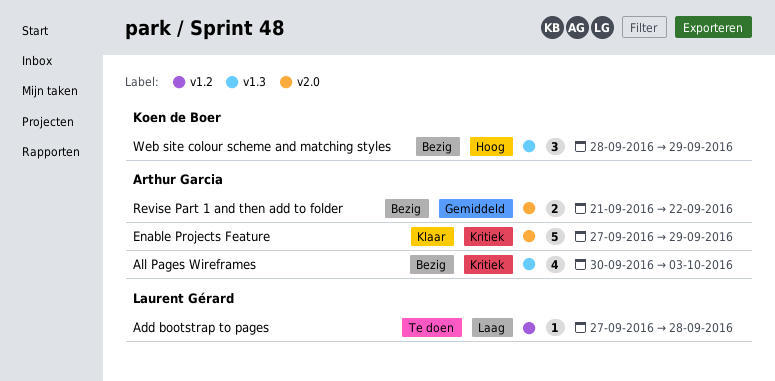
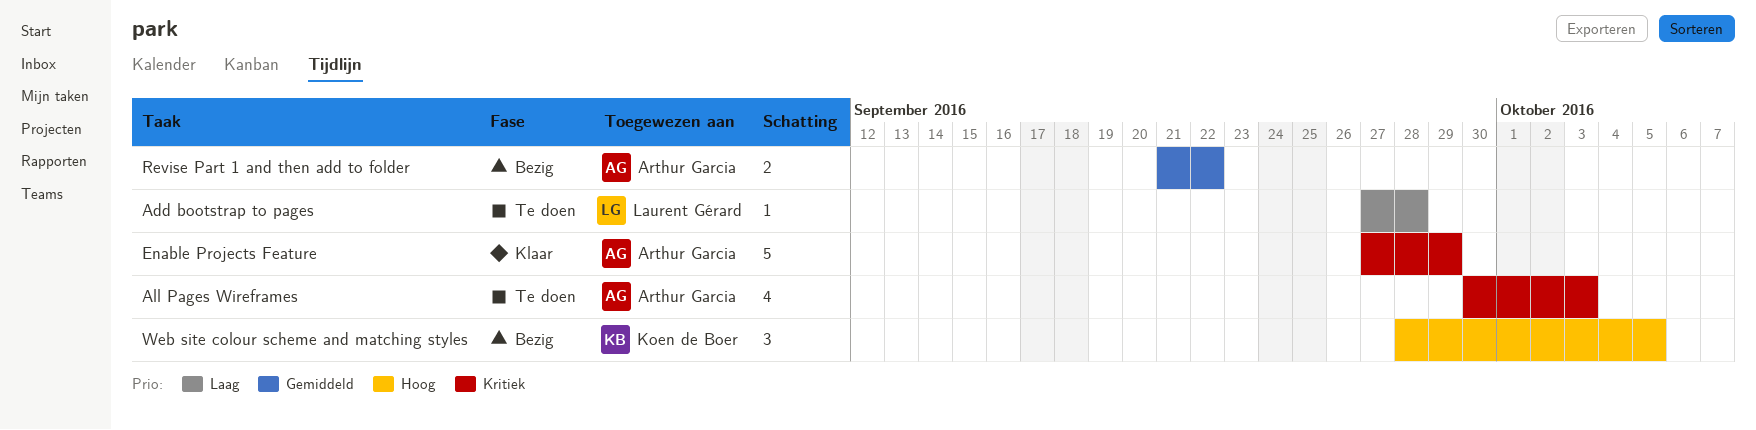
All Pages Wireframes, status: Bezig -> Te doen
Web site colour scheme and matching styles, due: Sep 29 -> Oct 5

